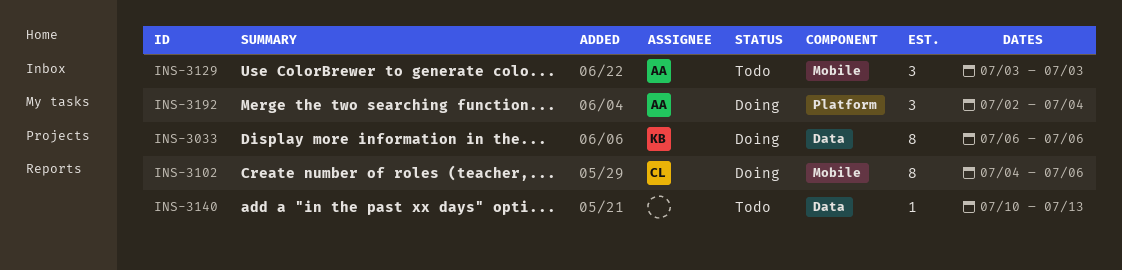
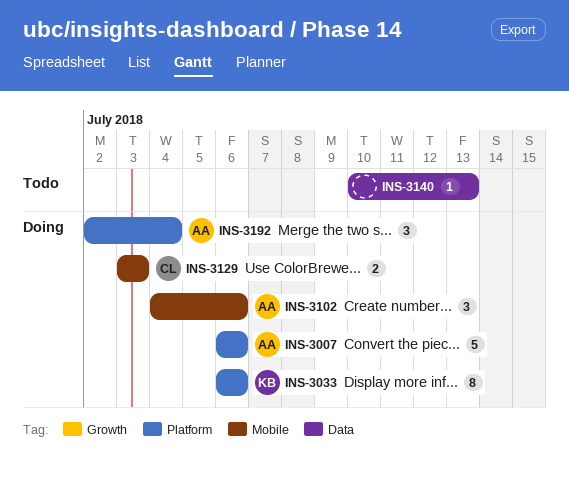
INS-3007: none -> present
INS-3033, label: Data -> Platform
INS-3102, owner: CL -> AA
INS-3102, estimate: 8 -> 3
INS-3129, status: Todo -> Doing
INS-3129, owner: AA -> CL
INS-3129, estimate: 3 -> 2

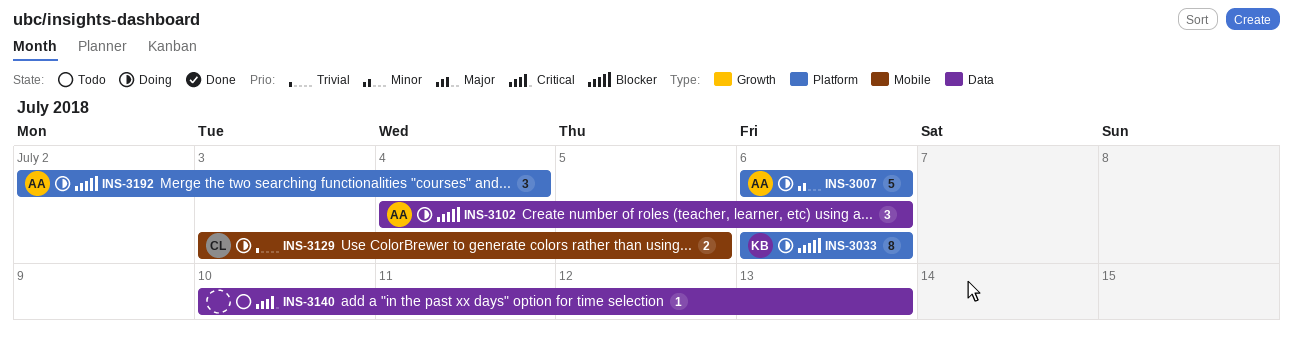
INS-3102, label: Mobile -> Data
INS-3129, due: Jul 3 -> Jul 5

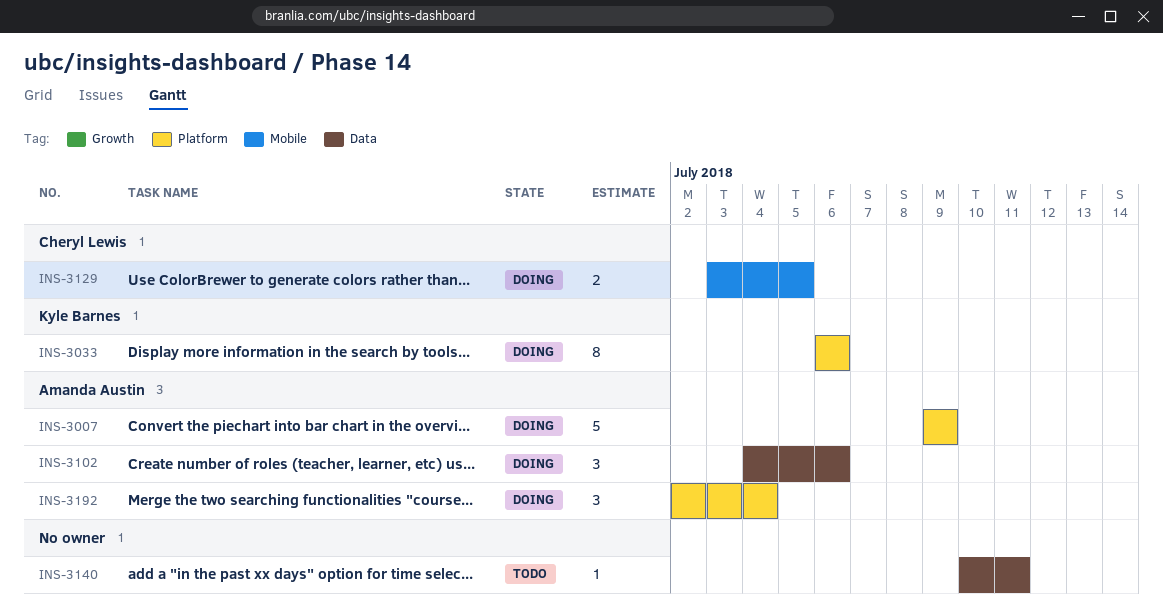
INS-3007, start: Jul 6 -> Jul 9
INS-3007, due: Jul 6 -> Jul 9
INS-3140, due: Jul 13 -> Jul 11

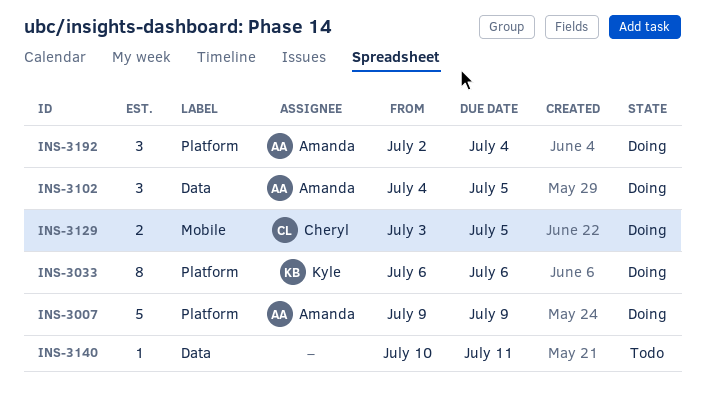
INS-3102, due: Jul 6 -> Jul 5

